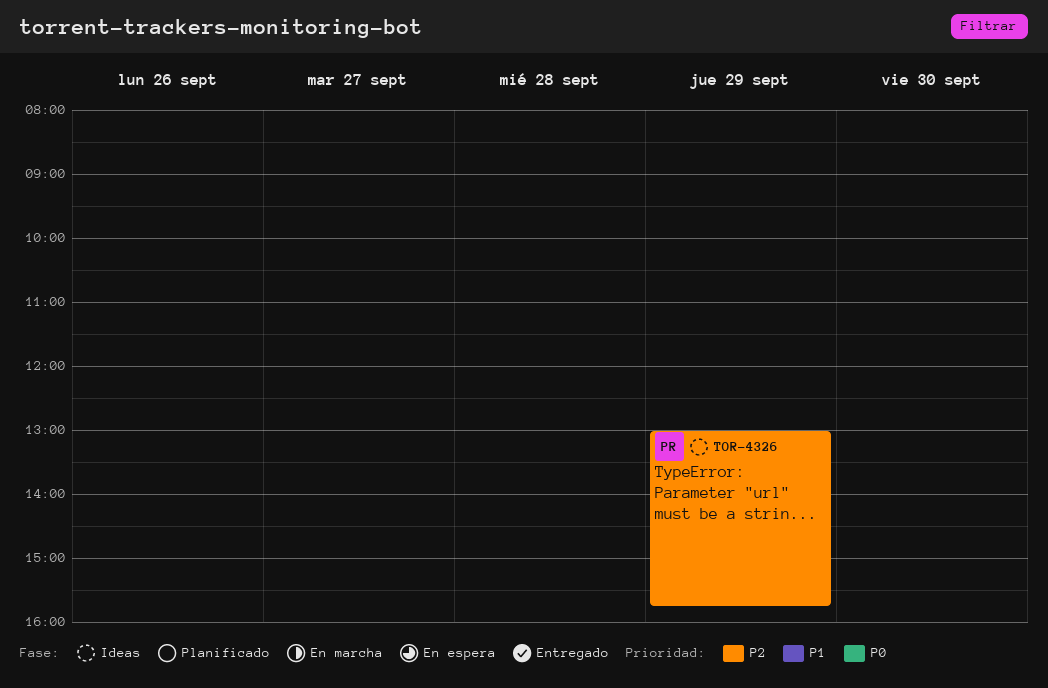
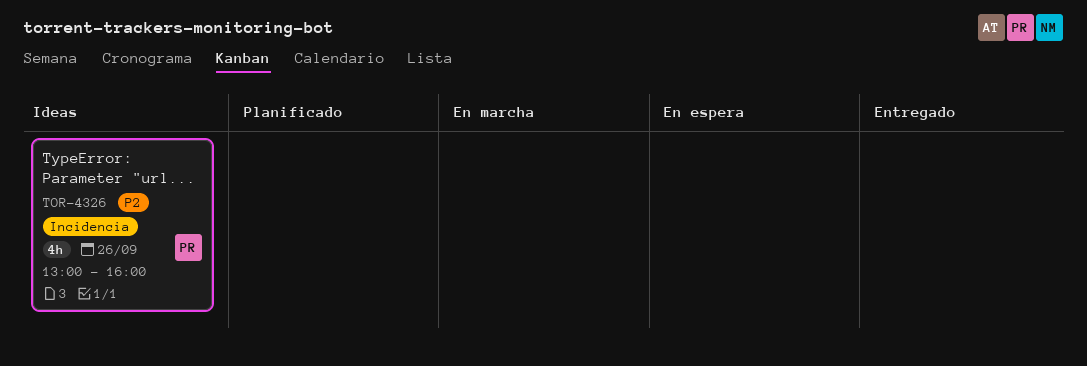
TOR-4326, day: Sep 29 -> Sep 26
TOR-4326, ends: 15:45 -> 16:00

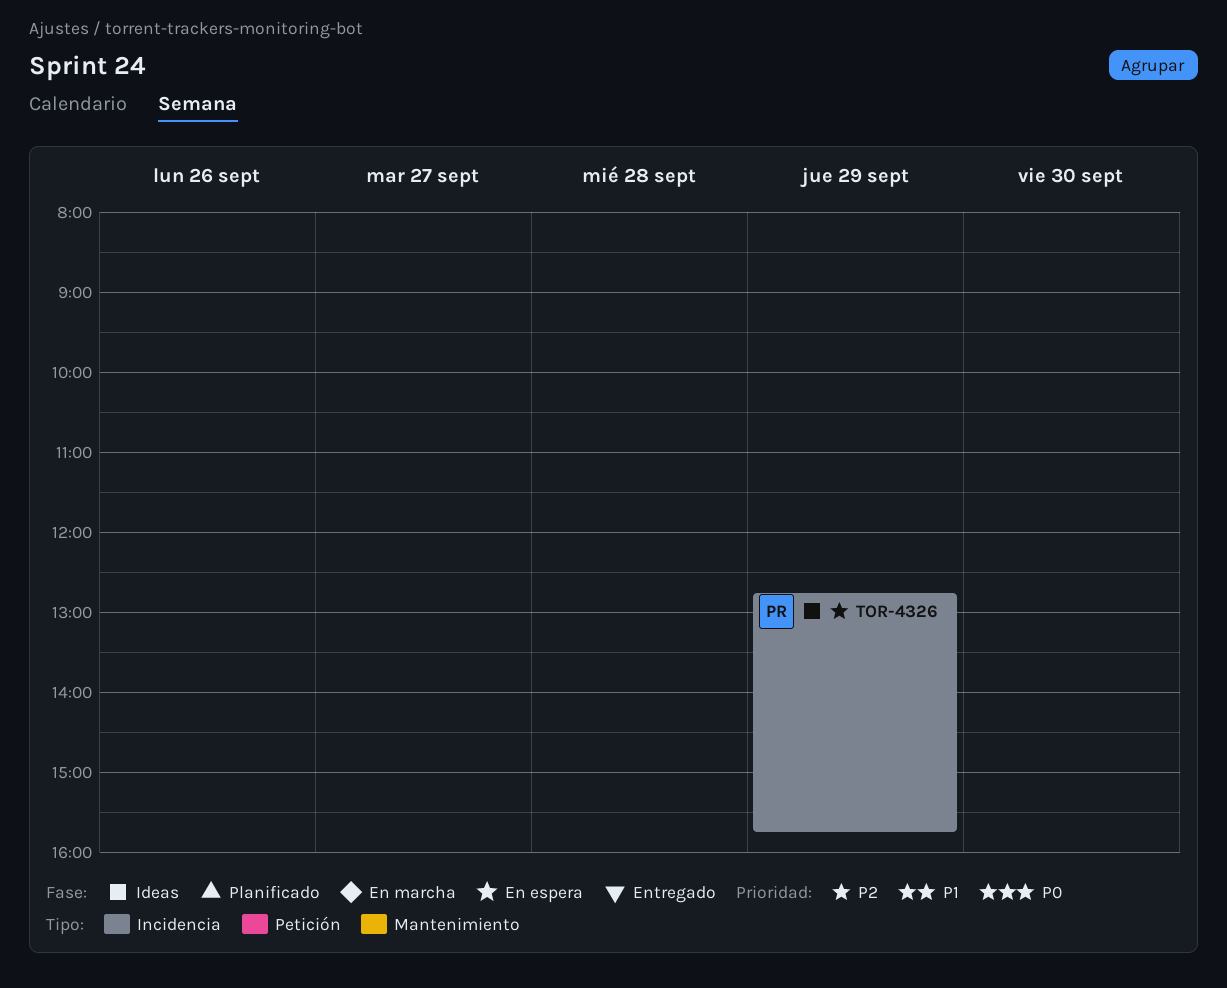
TOR-4326, day: Sep 26 -> Sep 29
TOR-4326, begins: 13:00 -> 12:45
TOR-4326, ends: 16:00 -> 15:45

